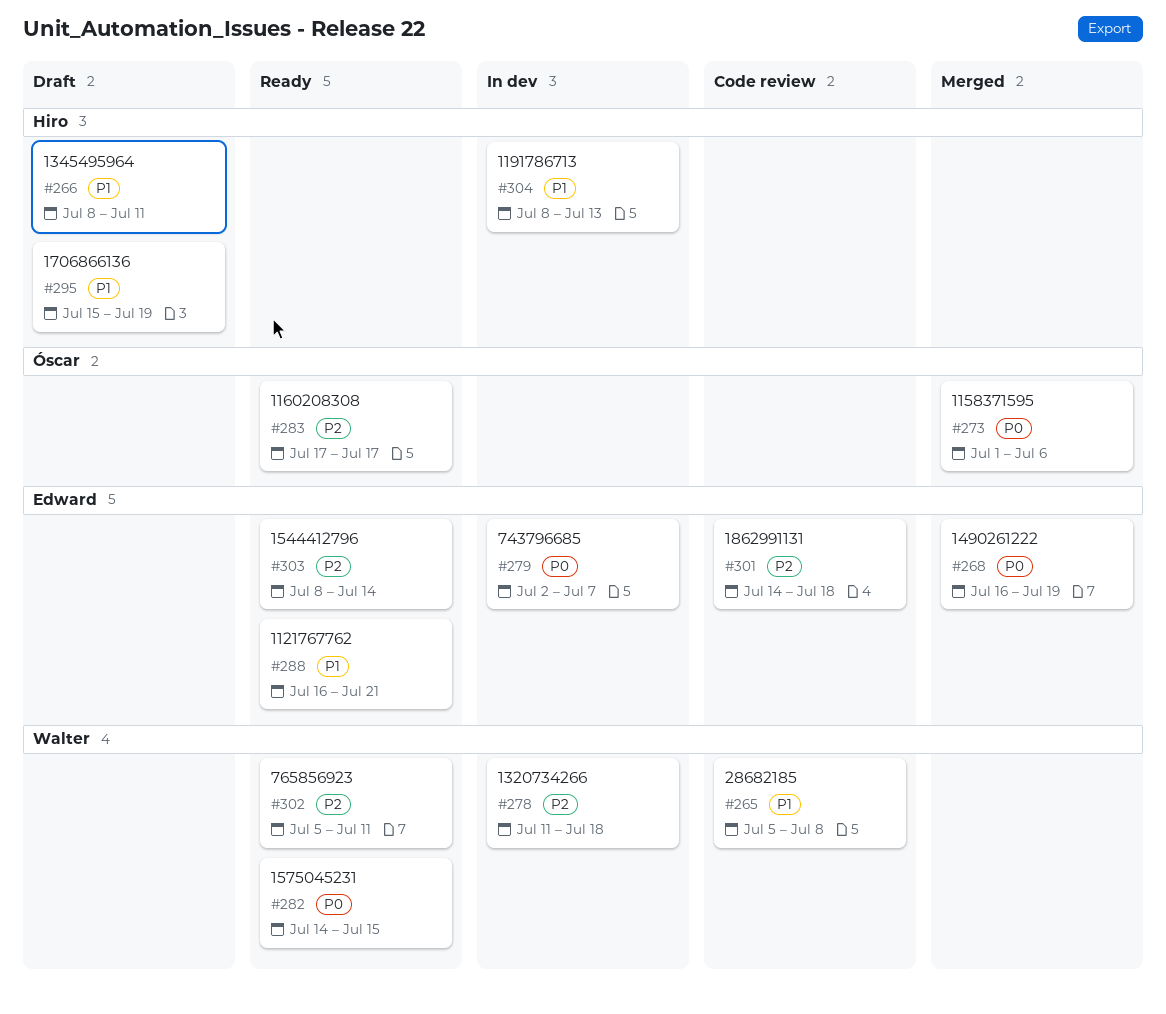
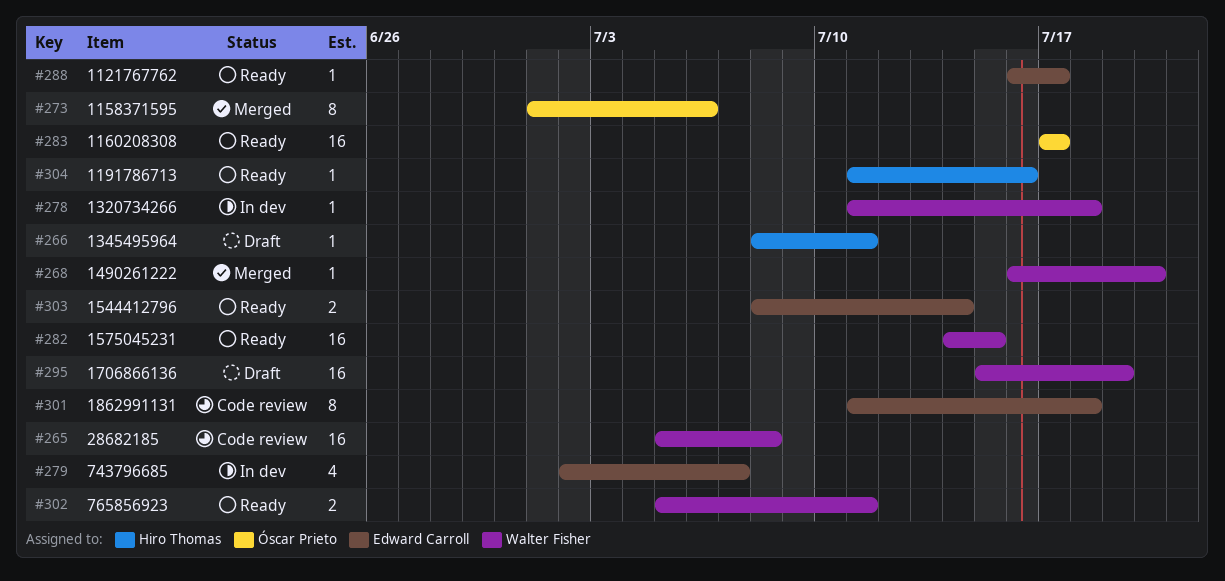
#268, owner: Edward Carroll -> Walter Fisher
#268, due: Jul 19 -> Jul 20
#288, due: Jul 21 -> Jul 17
#295, owner: Hiro Thomas -> Walter Fisher
#301, start: Jul 14 -> Jul 11
#304, status: In dev -> Ready
#304, start: Jul 8 -> Jul 11
#304, due: Jul 13 -> Jul 16

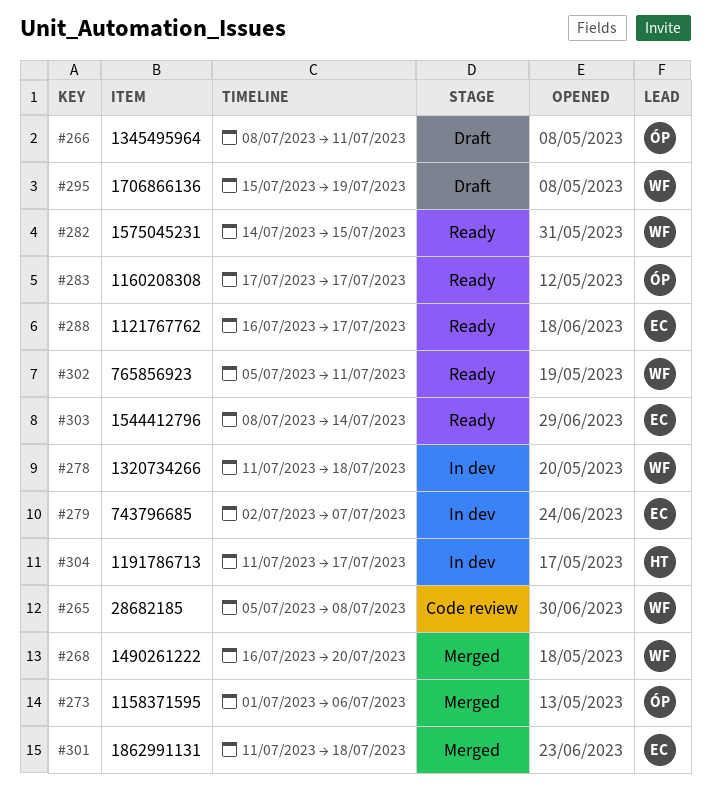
#266, owner: Hiro Thomas -> Óscar Prieto
#301, status: Code review -> Merged
#304, status: Ready -> In dev
#304, due: Jul 16 -> Jul 17

